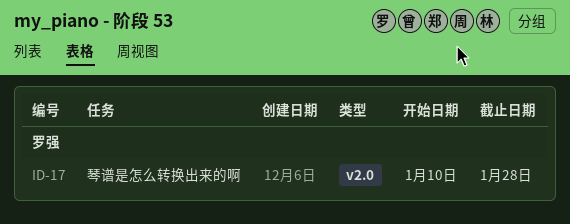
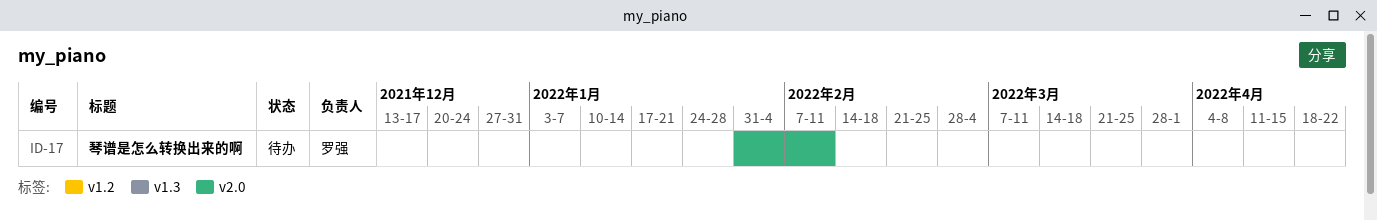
ID-17, start: Jan 10 -> Jan 31
ID-17, due: Jan 28 -> Feb 11

